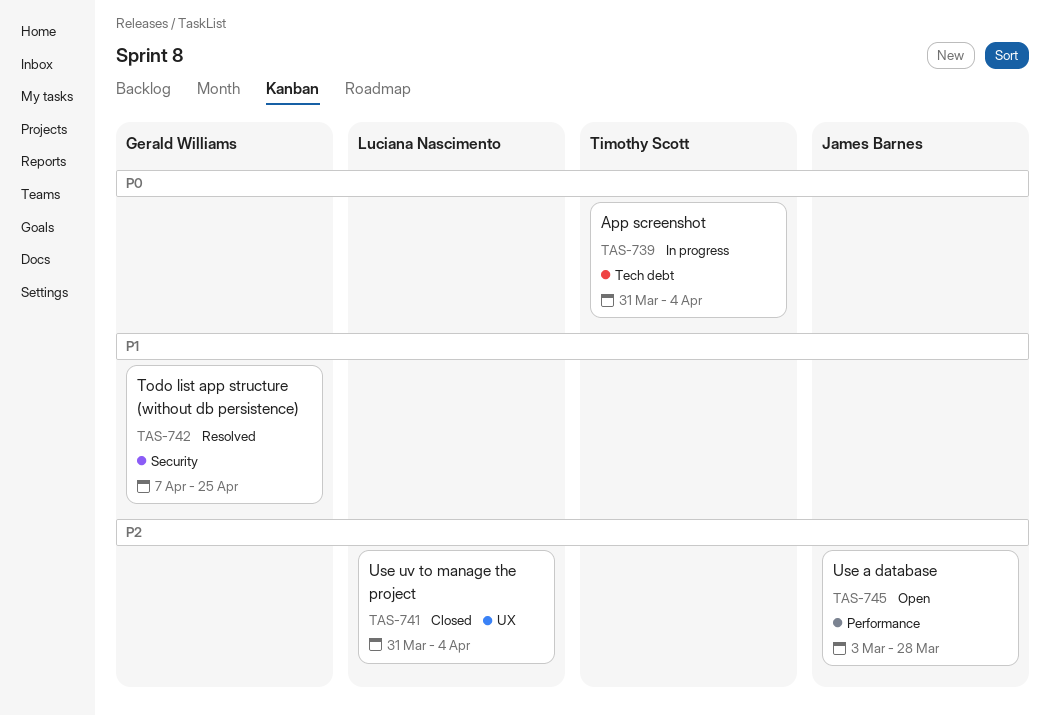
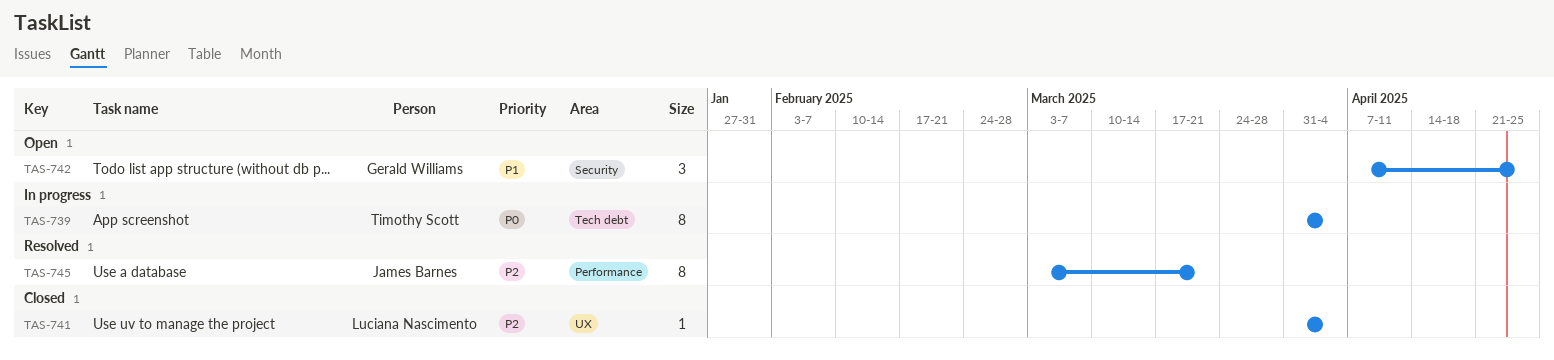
TAS-742, status: Resolved -> Open
TAS-745, status: Open -> Resolved
TAS-745, due: Mar 28 -> Mar 21

